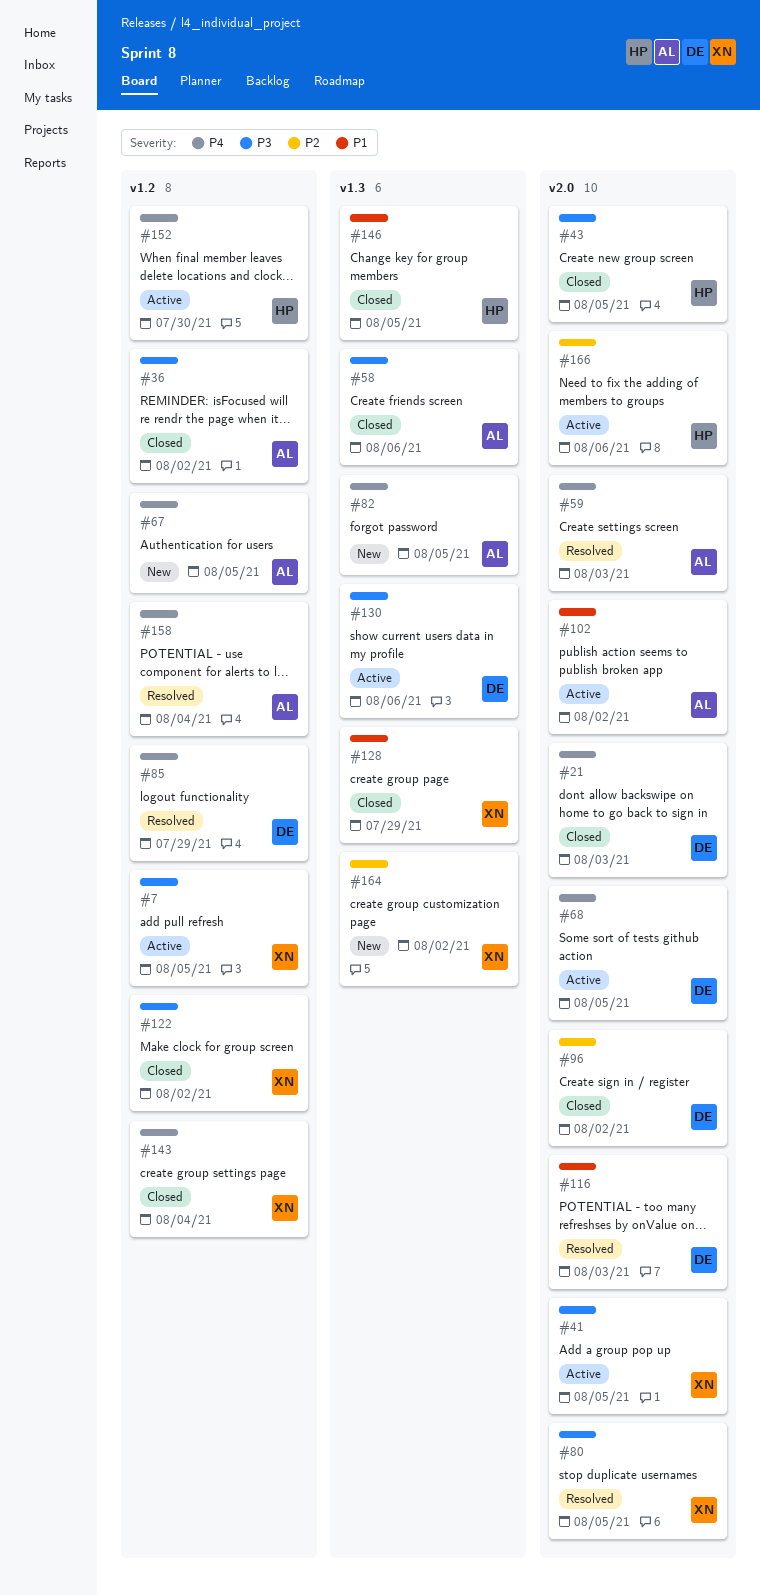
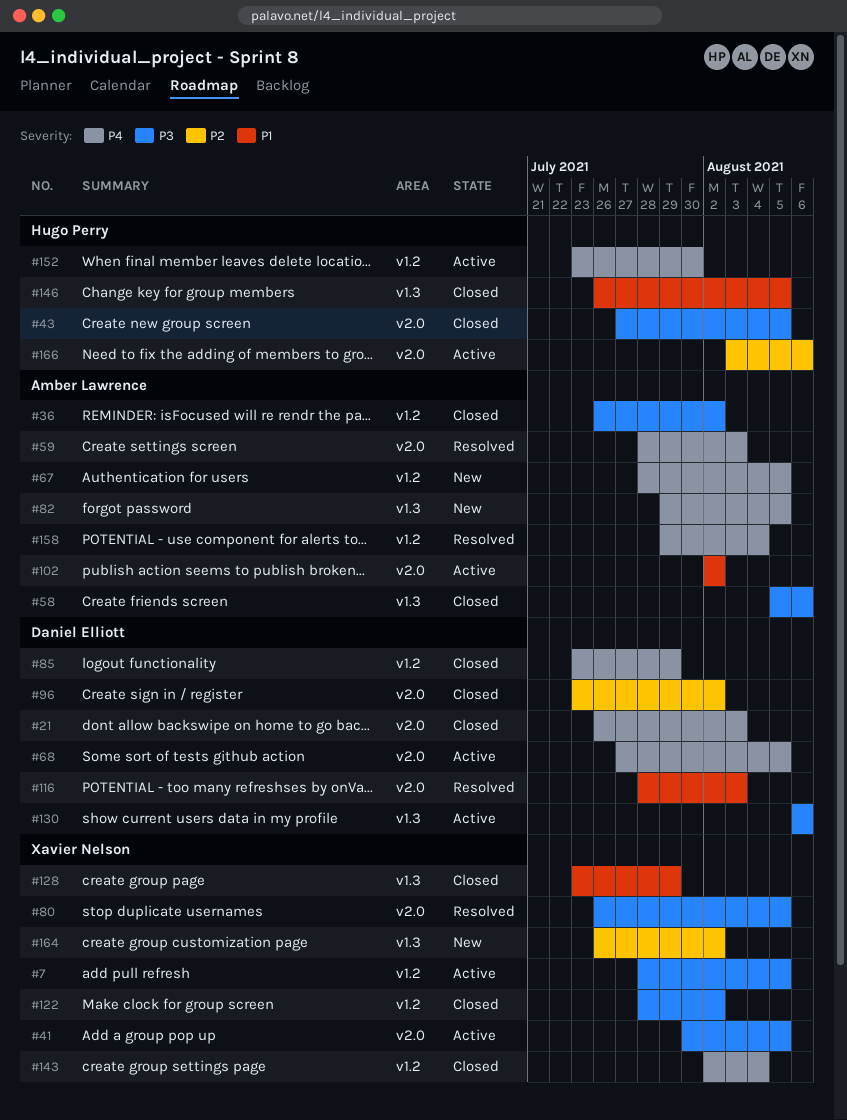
#85, status: Resolved -> Closed

